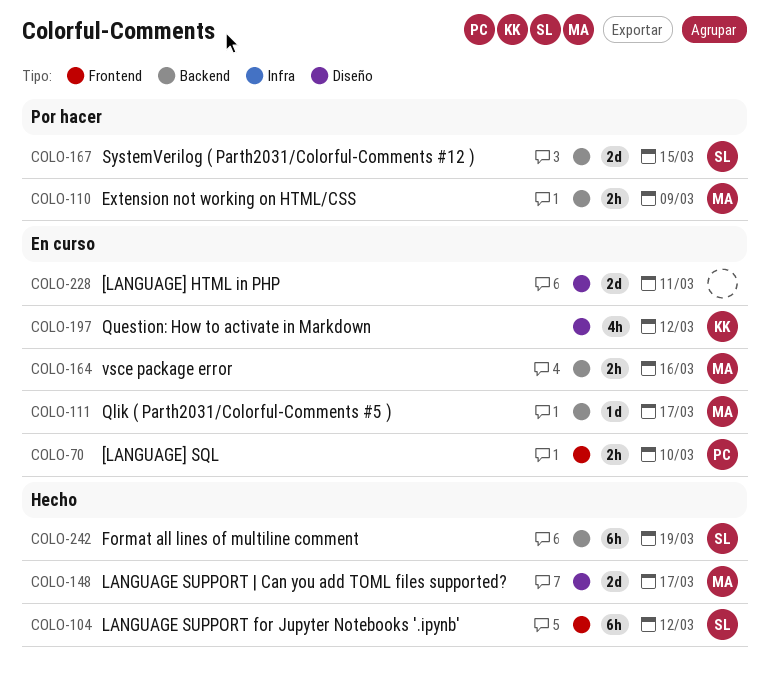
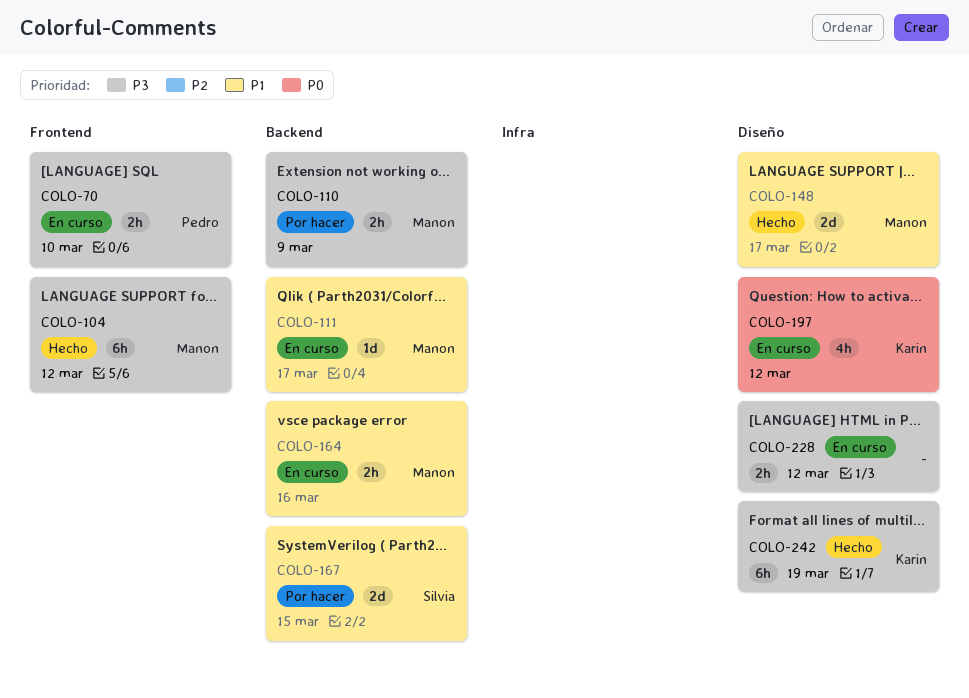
COLO-104, owner: Silvia -> Manon
COLO-228, estimate: 2d -> 2h
COLO-228, due: Mar 11 -> Mar 12
COLO-242, owner: Silvia -> Karin
COLO-242, label: Backend -> Diseño

